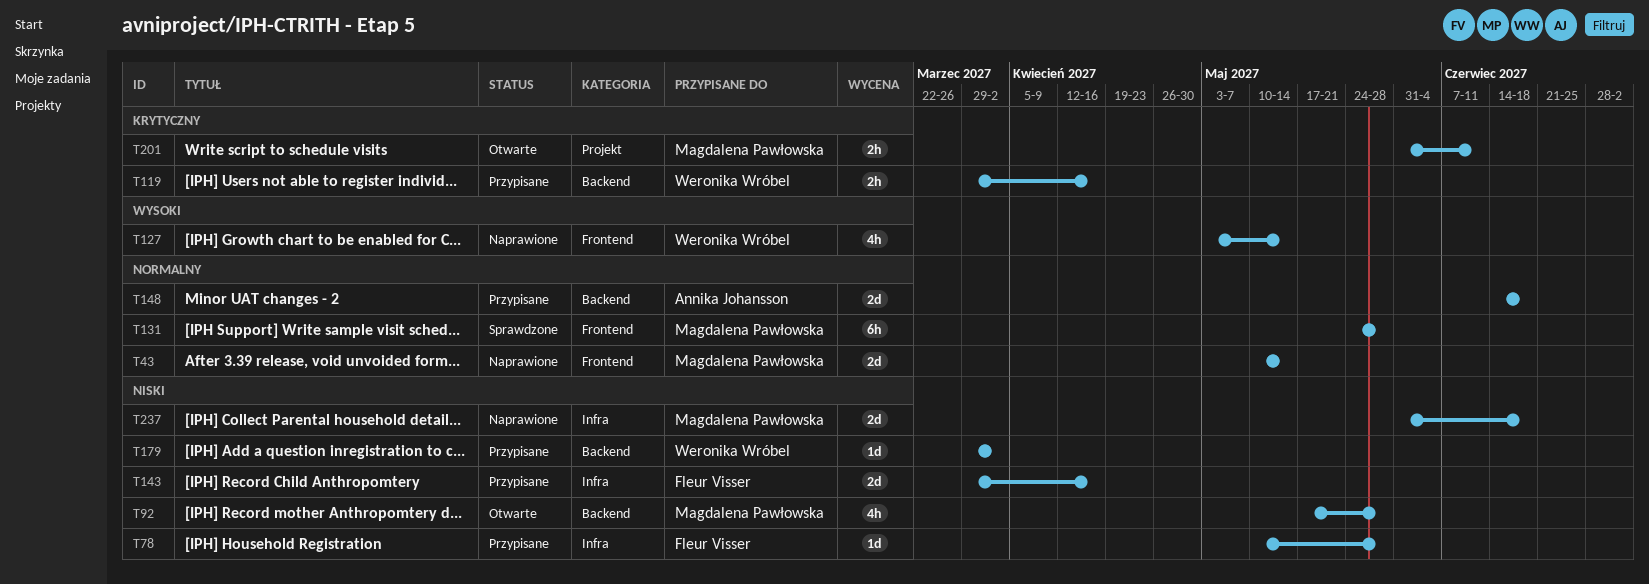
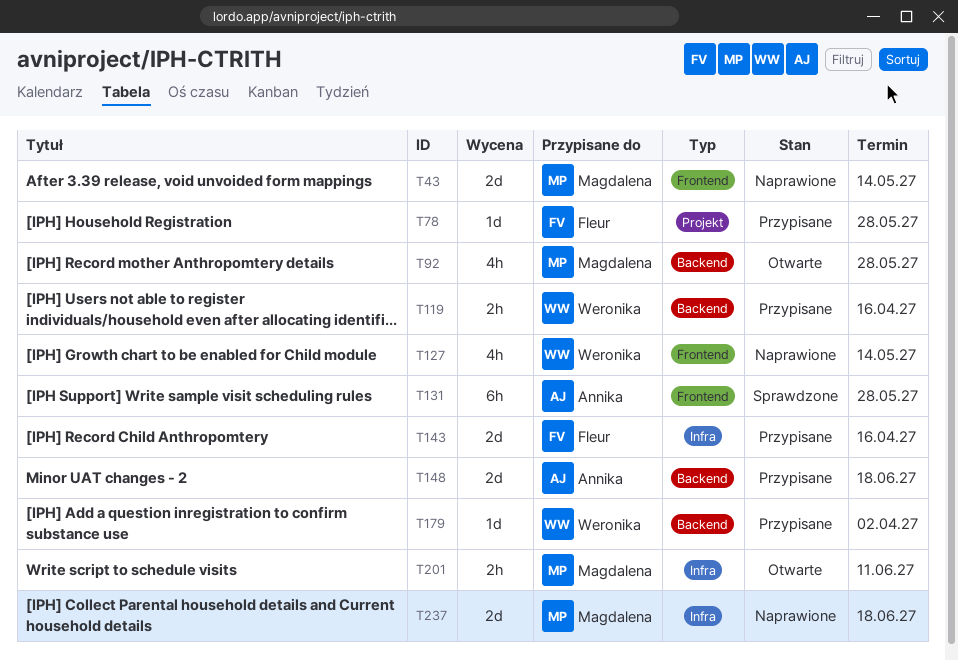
T78, label: Infra -> Projekt
T131, owner: Magdalena Pawłowska -> Annika Johansson
T201, label: Projekt -> Infra

